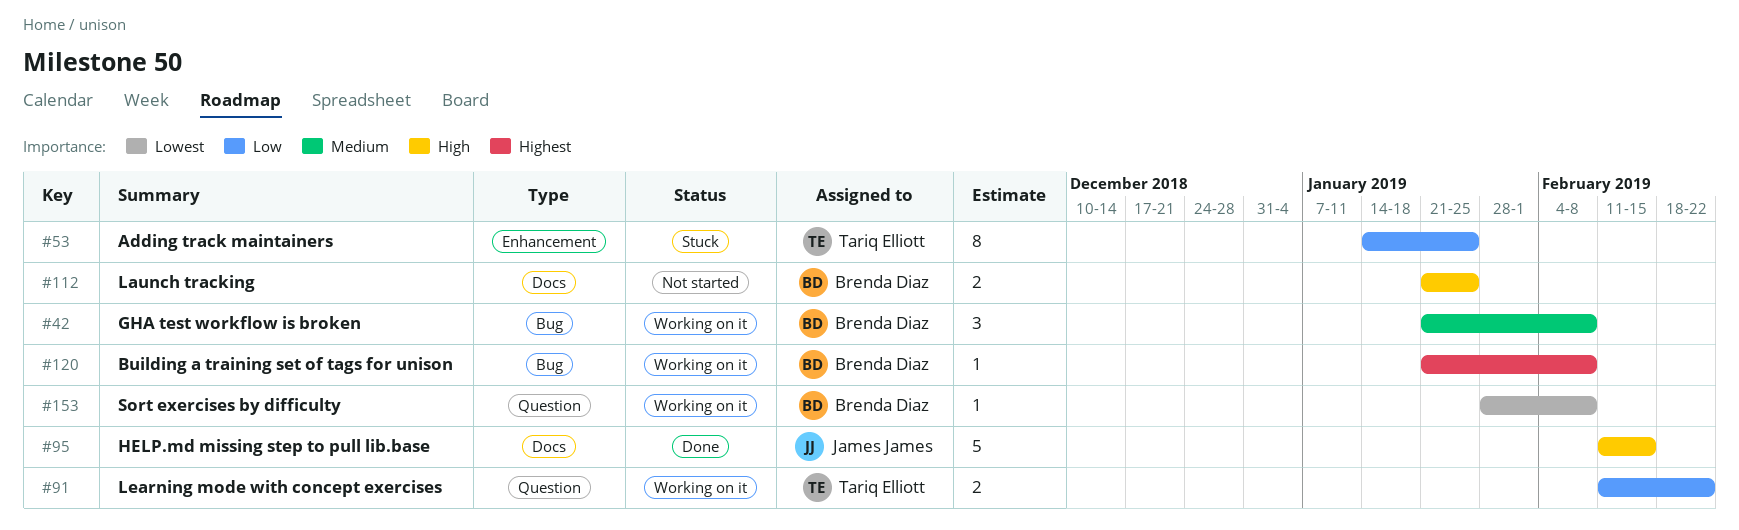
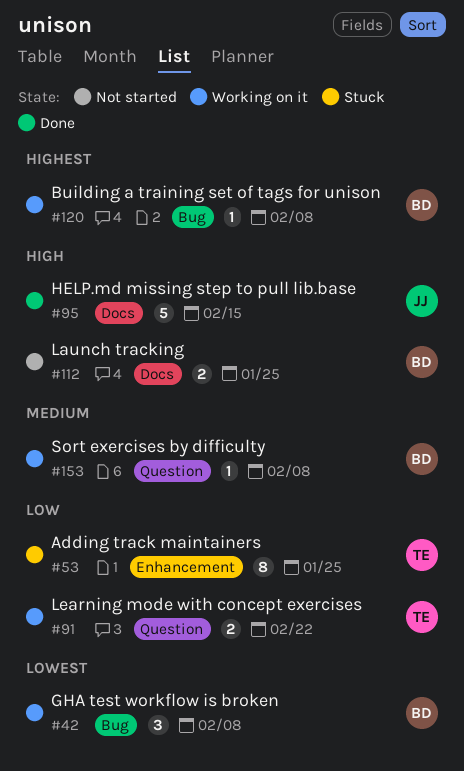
#42, priority: Medium -> Lowest
#153, priority: Lowest -> Medium

